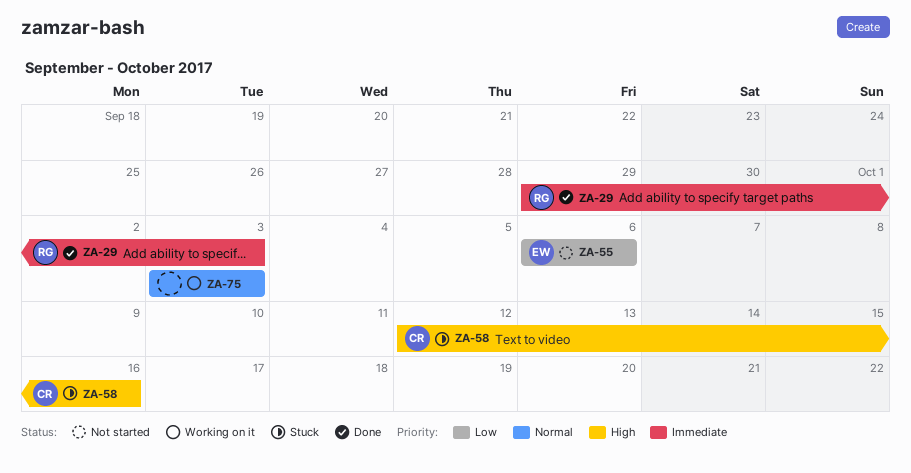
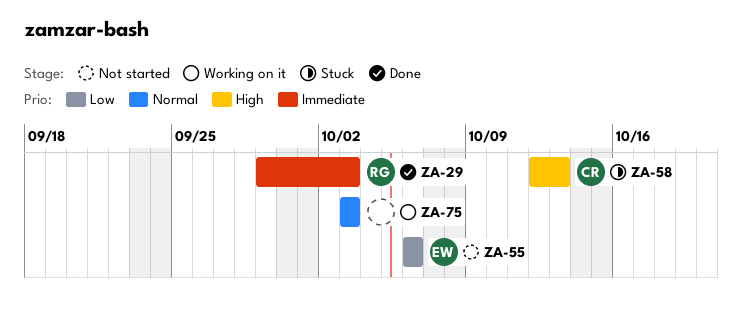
ZA-58, due: Oct 16 -> Oct 13

